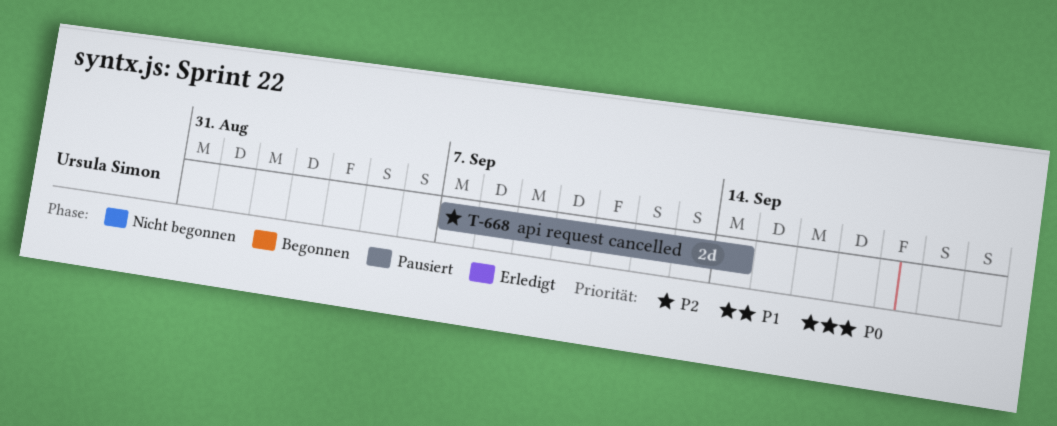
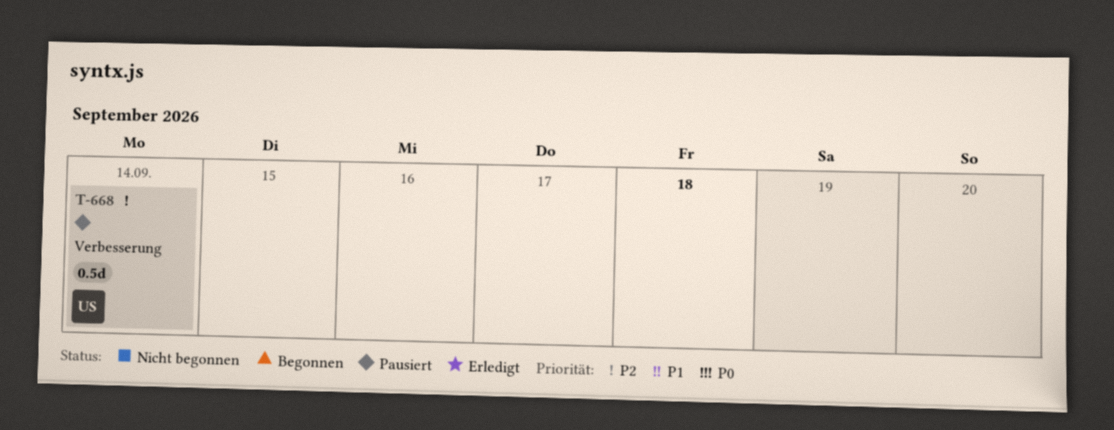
T-668, estimate: 2d -> 0.5d

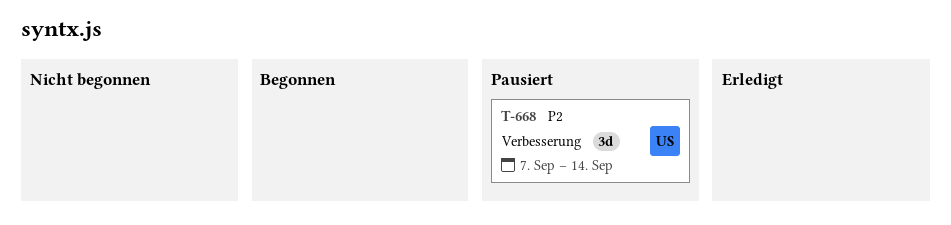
T-668, estimate: 0.5d -> 3d

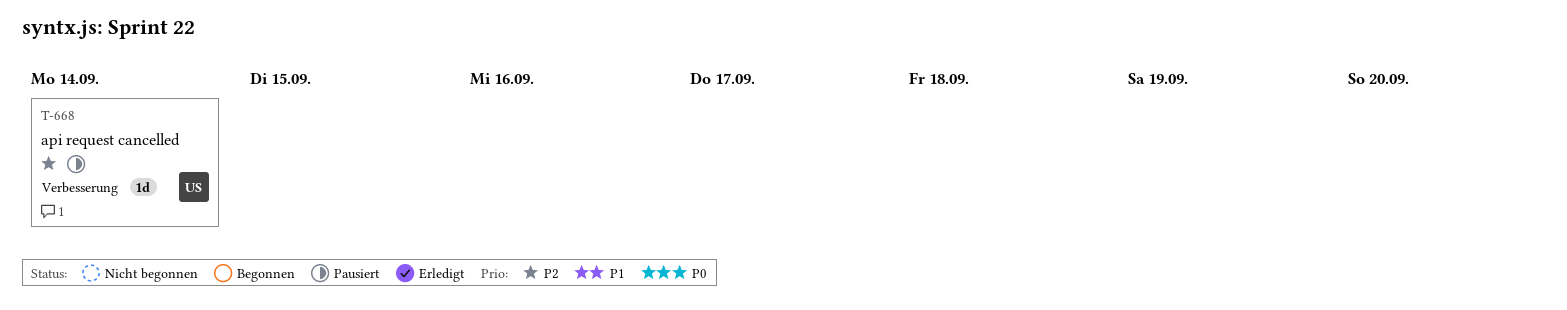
T-668, estimate: 3d -> 1d

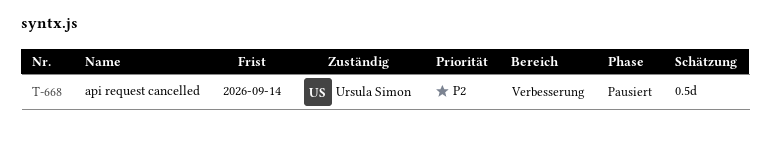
T-668, estimate: 1d -> 0.5d

